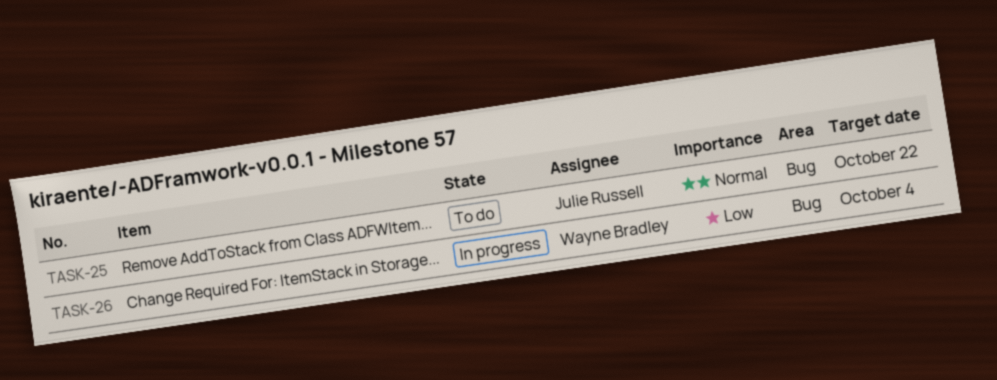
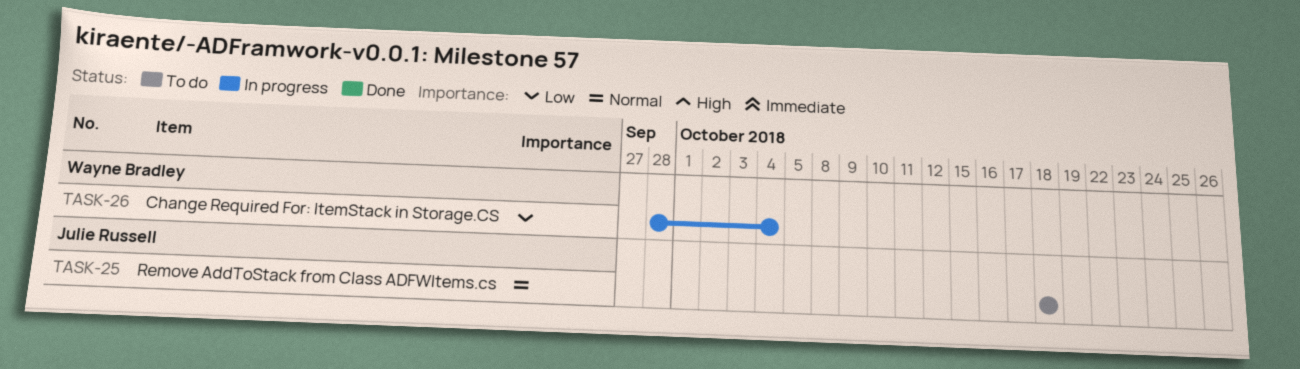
TASK-25, due: Oct 22 -> Oct 18

